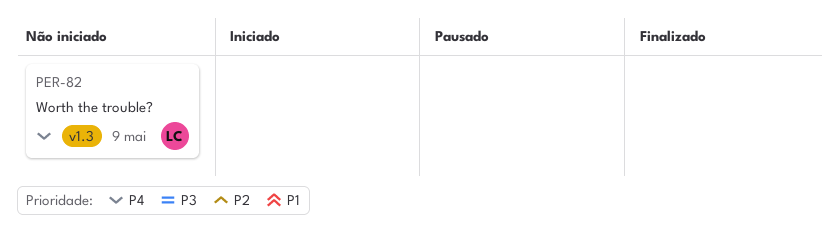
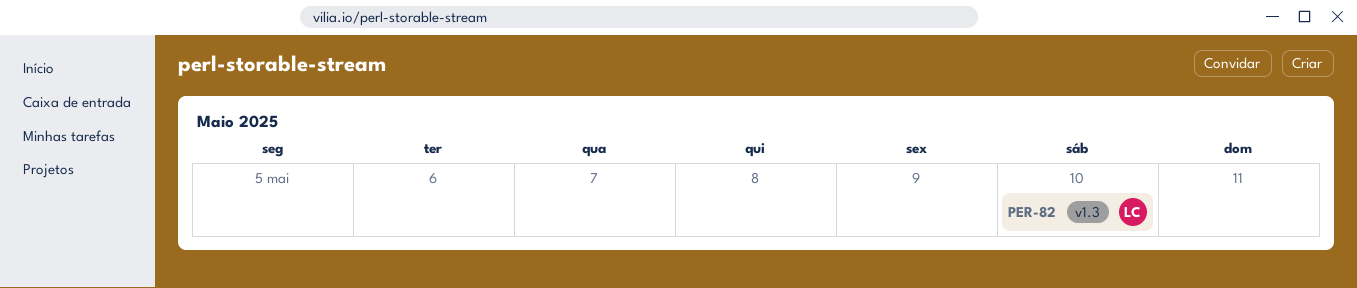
PER-82, due: May 9 -> May 10

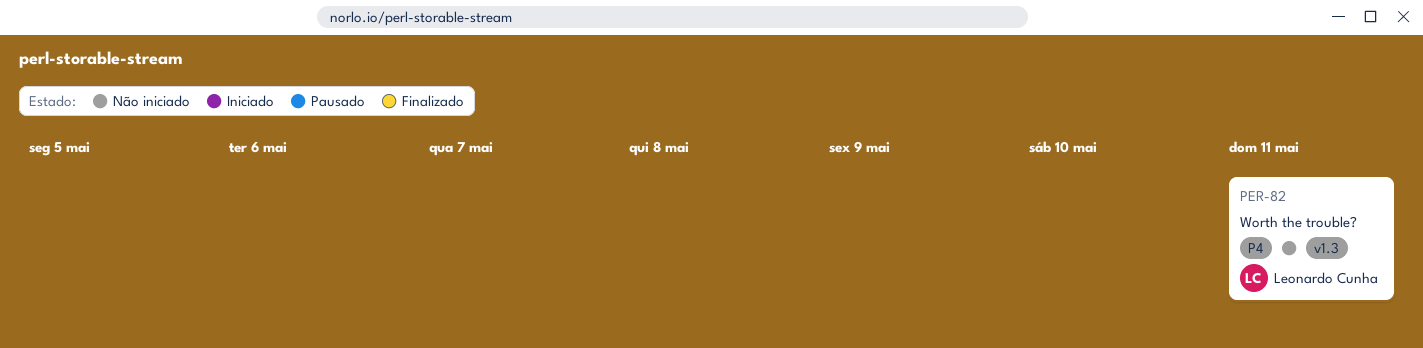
PER-82, due: May 10 -> May 11

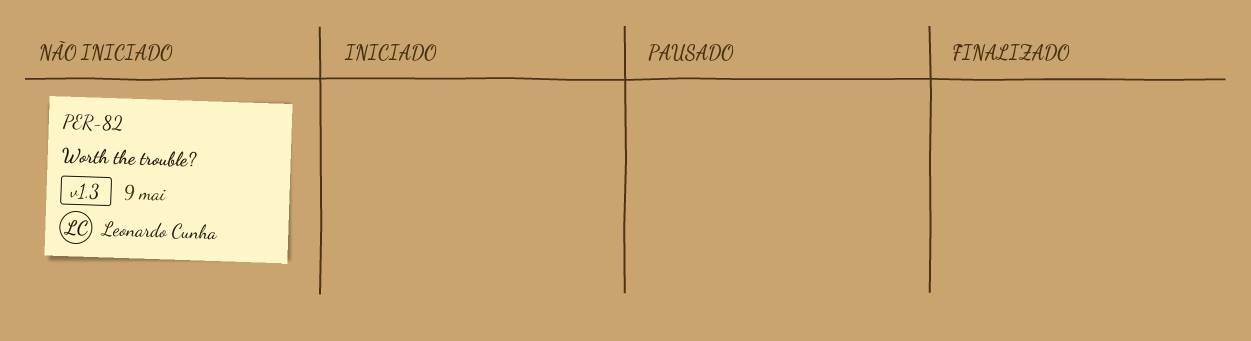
PER-82, due: May 11 -> May 9

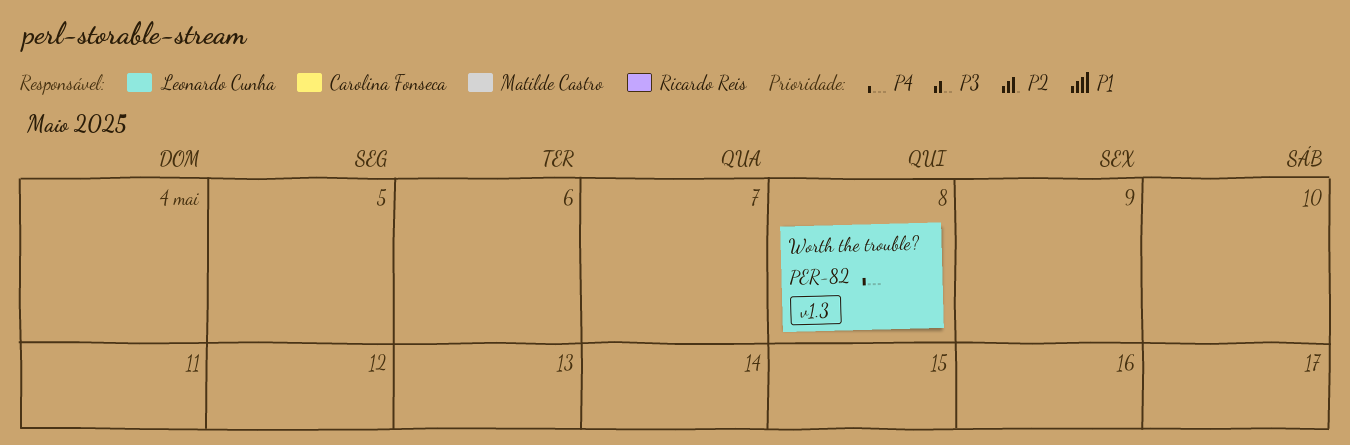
PER-82, due: May 9 -> May 8

